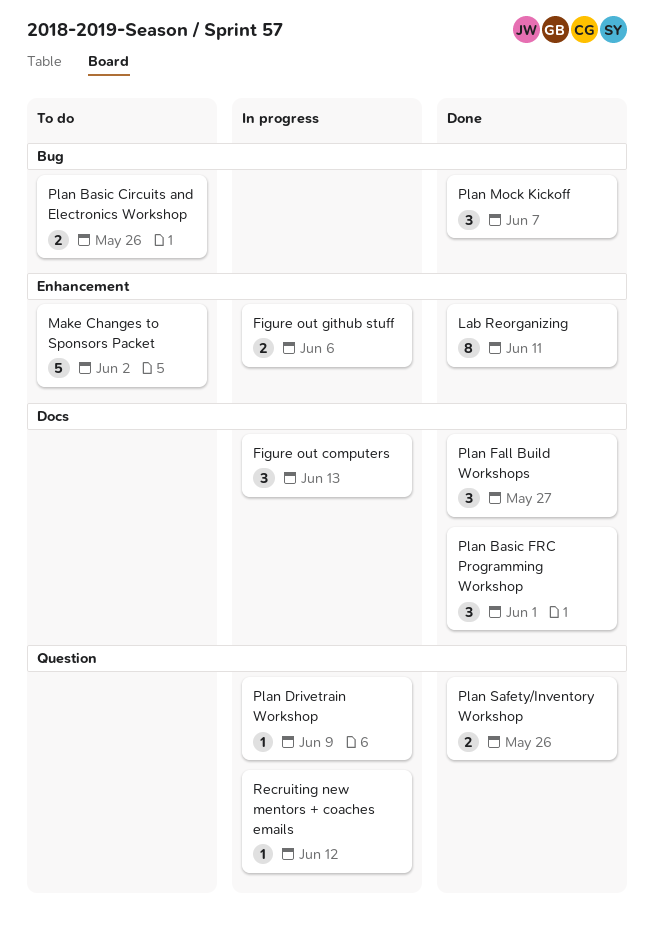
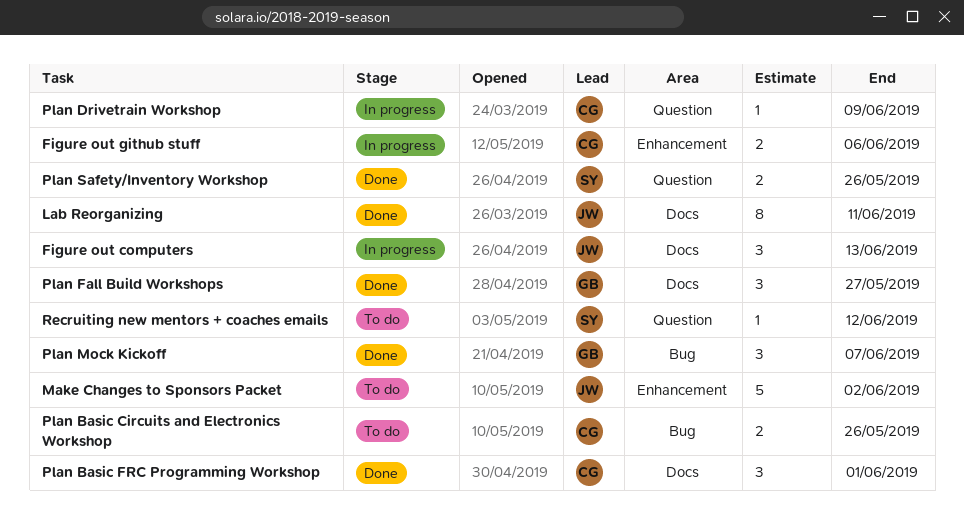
Lab Reorganizing, label: Enhancement -> Docs
Recruiting new mentors + coaches emails, status: In progress -> To do

